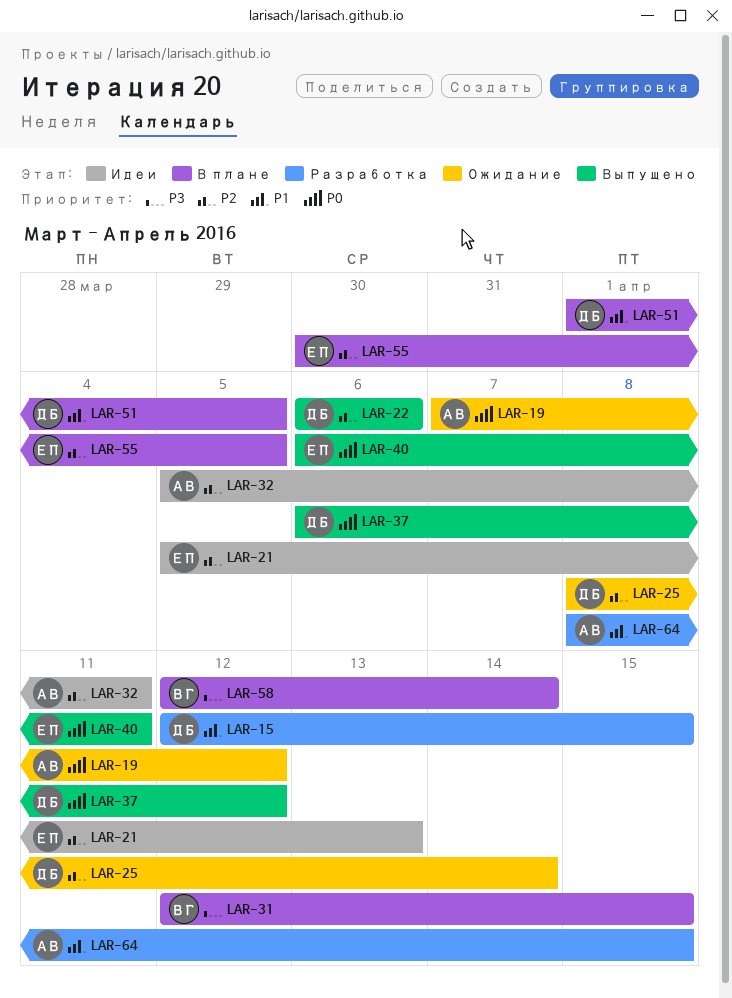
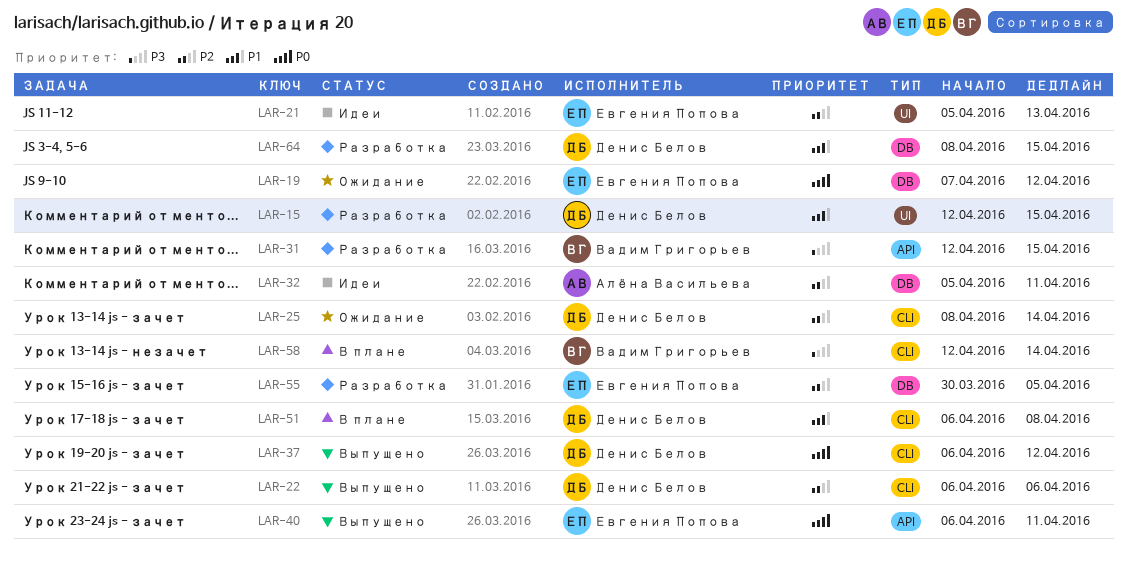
LAR-19, owner: Алёна Васильева -> Евгения Попова
LAR-31, status: В плане -> Разработка
LAR-51, start: Apr 1 -> Apr 6
LAR-51, due: Apr 5 -> Apr 8
LAR-55, status: В плане -> Разработка
LAR-64, owner: Алёна Васильева -> Денис Белов

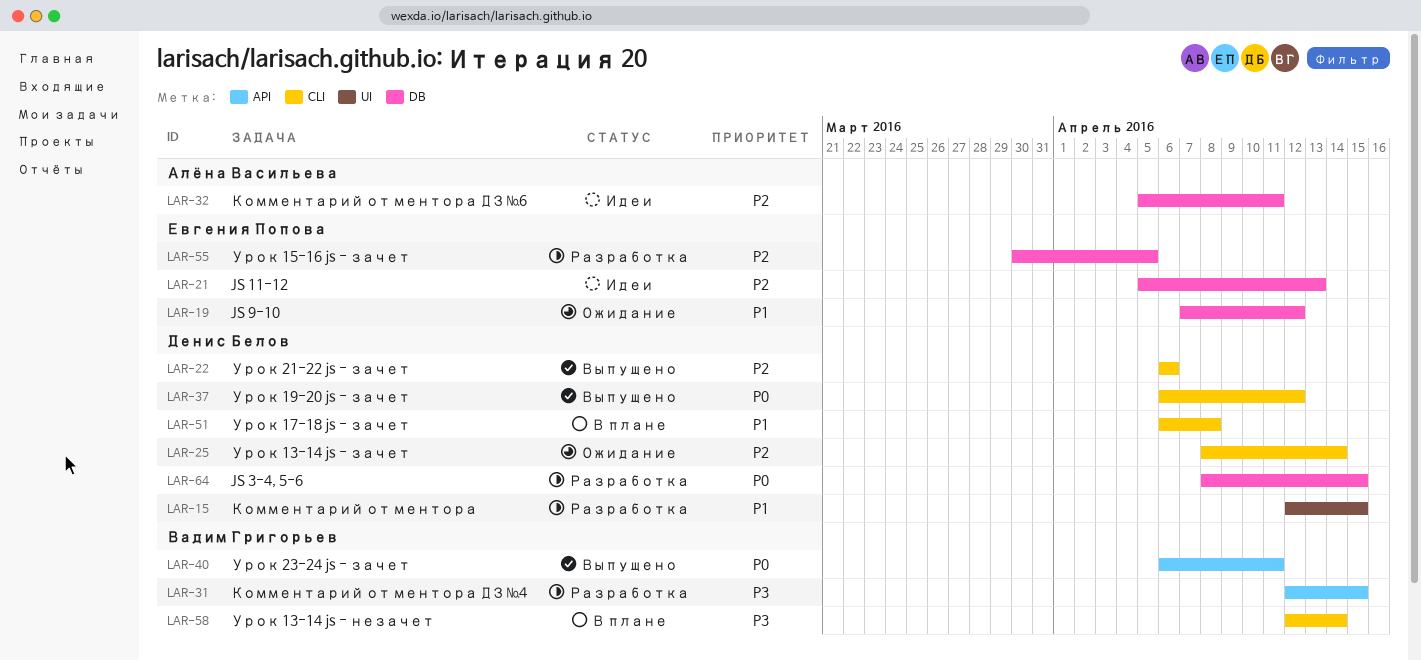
LAR-19, priority: P0 -> P1
LAR-21, label: UI -> DB
LAR-40, owner: Евгения Попова -> Вадим Григорьев
LAR-64, priority: P1 -> P0

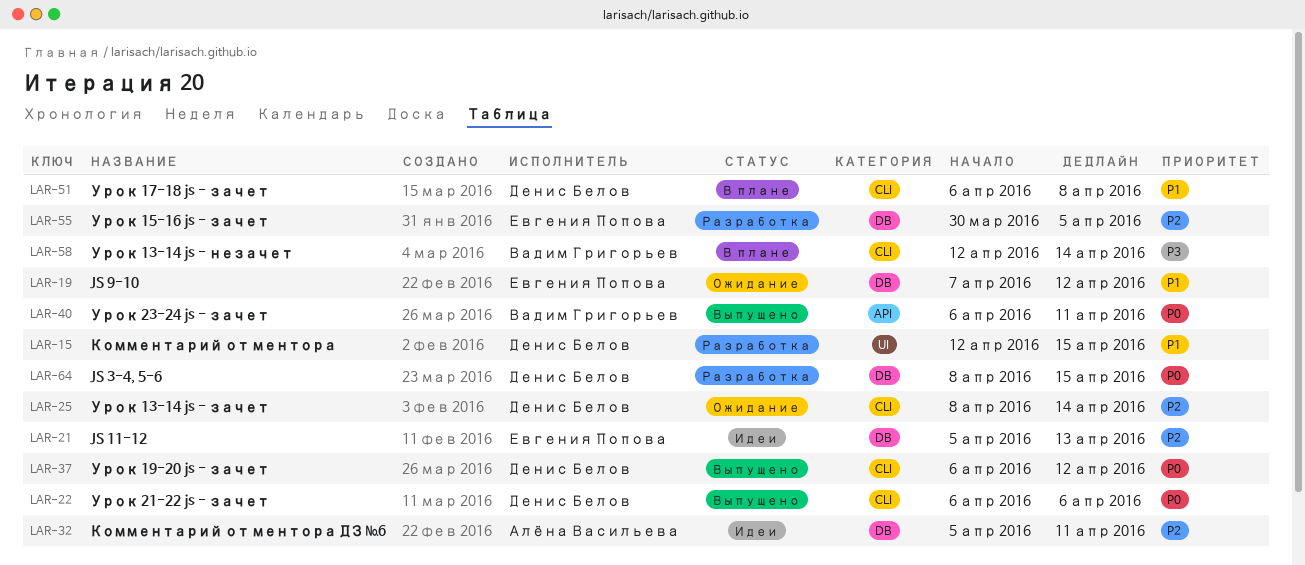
LAR-22, priority: P2 -> P0
LAR-31: present -> none

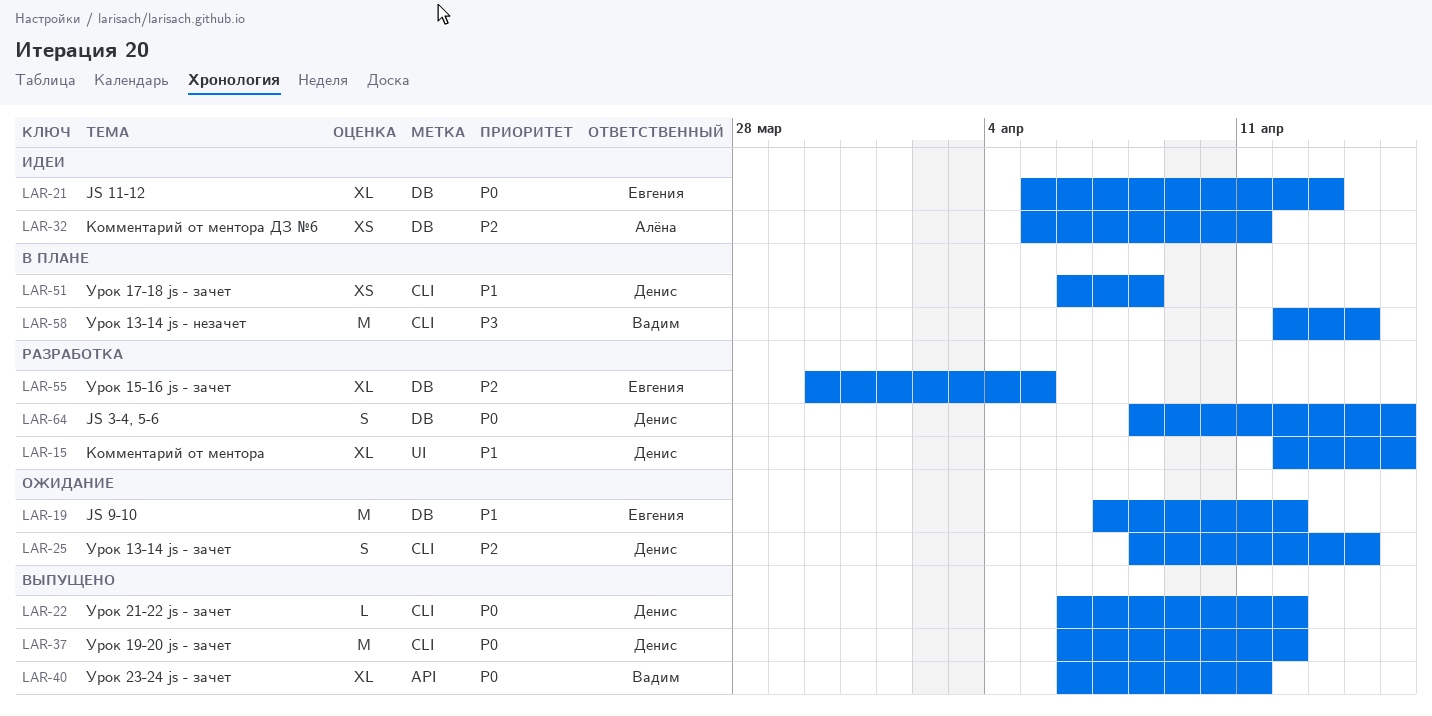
LAR-21, priority: P2 -> P0
LAR-22, due: Apr 6 -> Apr 12

